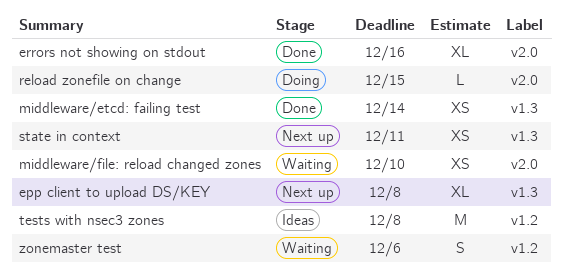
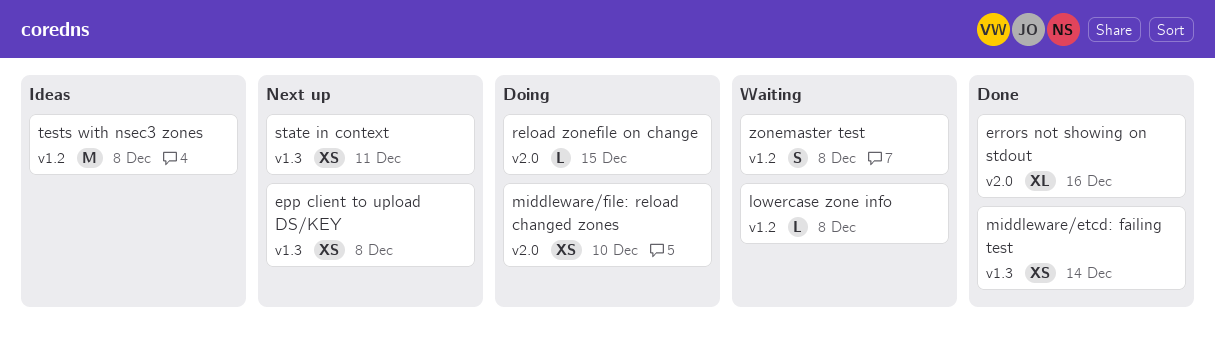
epp client to upload DS/KEY, estimate: XL -> XS
lowercase zone info: none -> present
middleware/file: reload changed zones, status: Waiting -> Doing
zonemaster test, due: Dec 6 -> Dec 8

